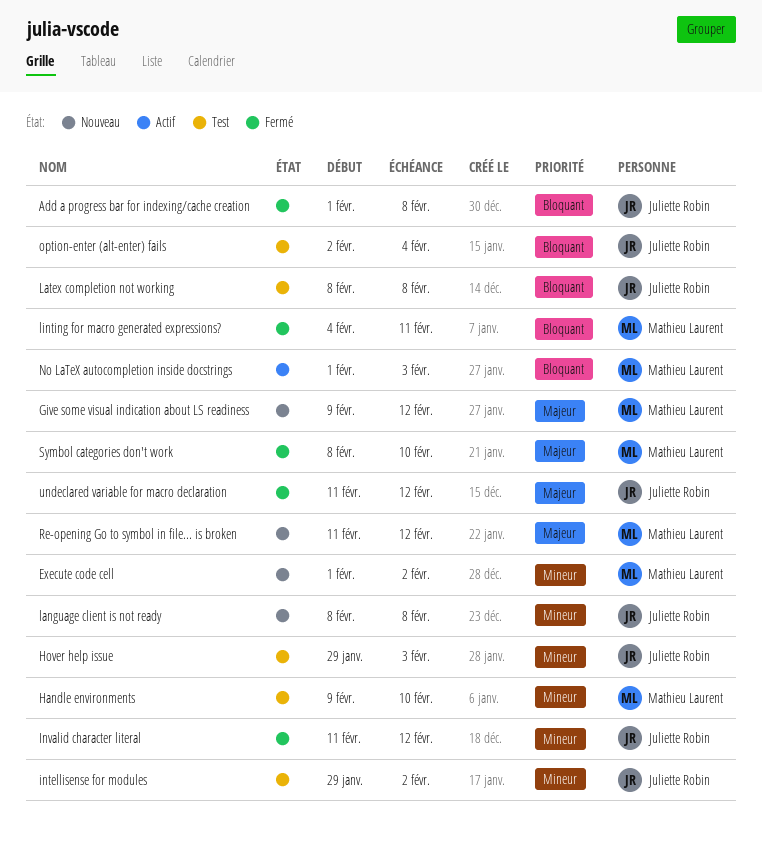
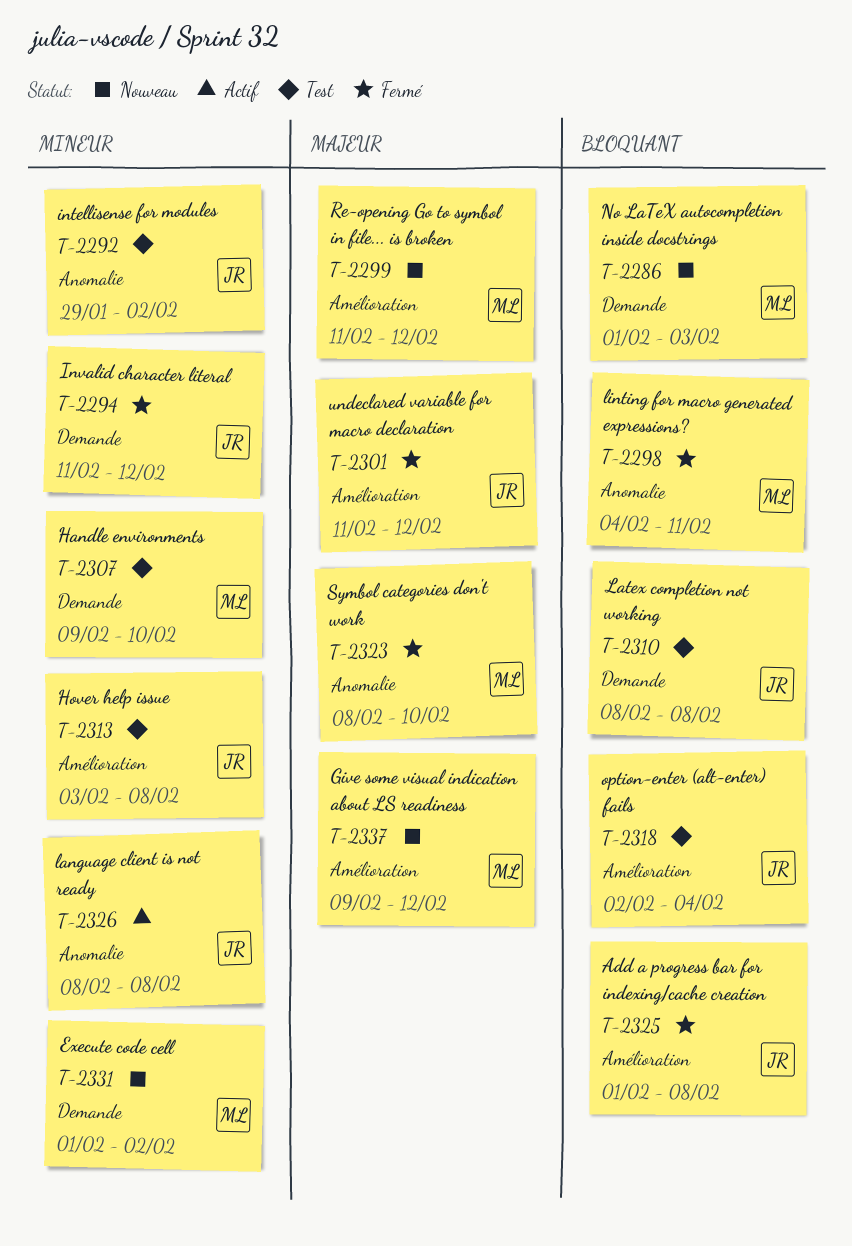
Hover help issue, start: Jan 29 -> Feb 3
Hover help issue, due: Feb 3 -> Feb 8
language client is not ready, status: Nouveau -> Actif
No LaTeX autocompletion inside docstrings, status: Actif -> Nouveau

